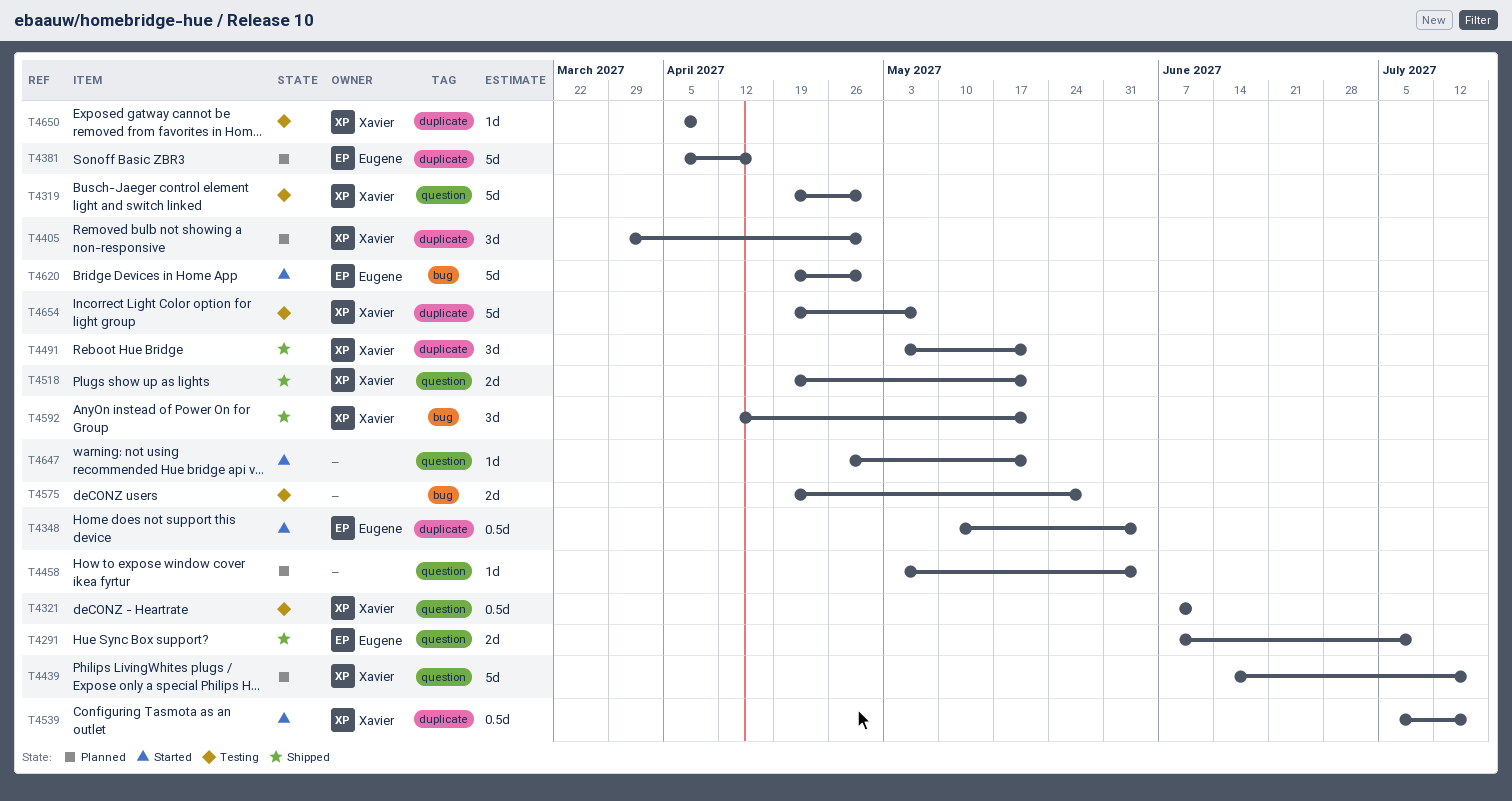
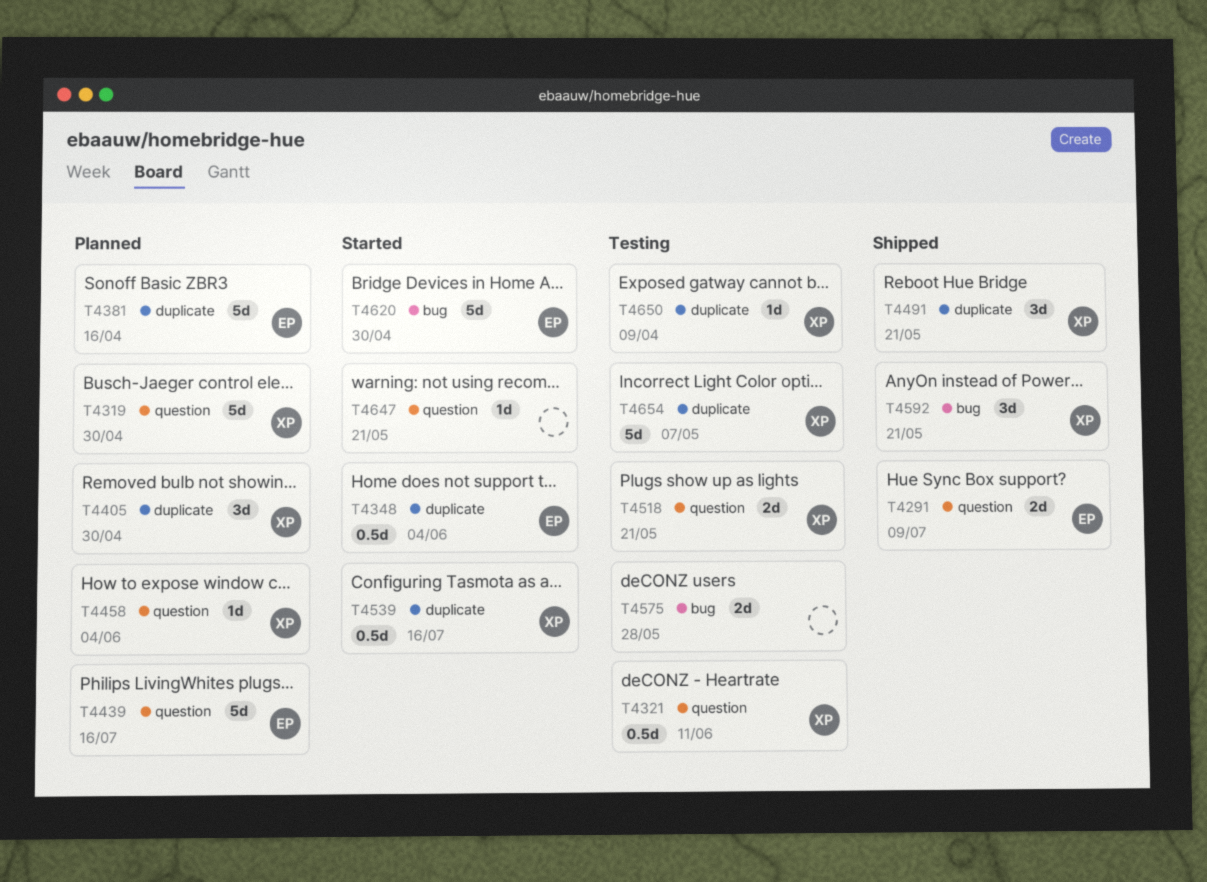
T4319, status: Testing -> Planned
T4439, owner: Xavier -> Eugene
T4458, owner: none -> Xavier
T4518, status: Shipped -> Testing

